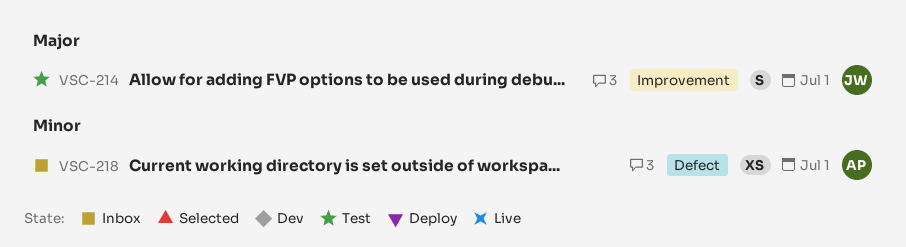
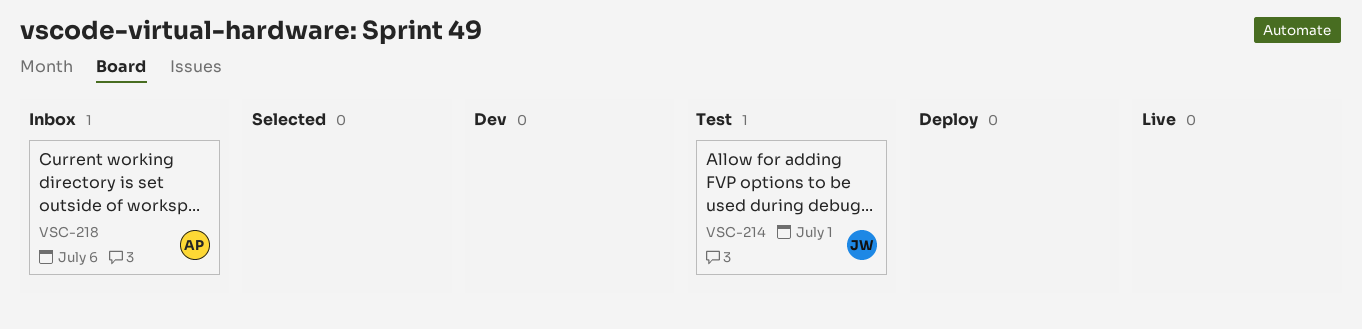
VSC-218, due: Jul 1 -> Jul 6

